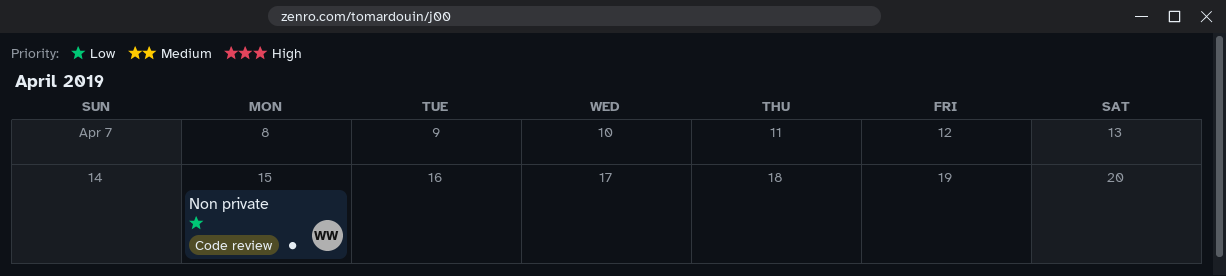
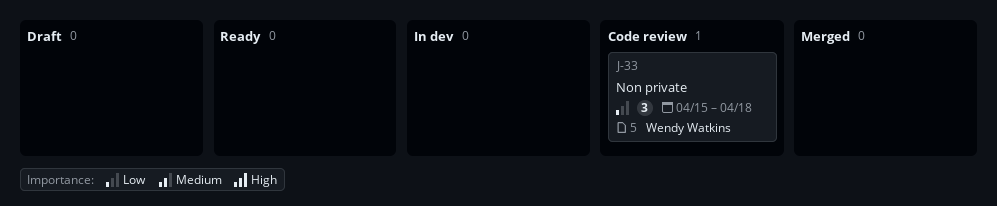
Non private, estimate: 1 -> 3
Non private, due: Apr 15 -> Apr 18

